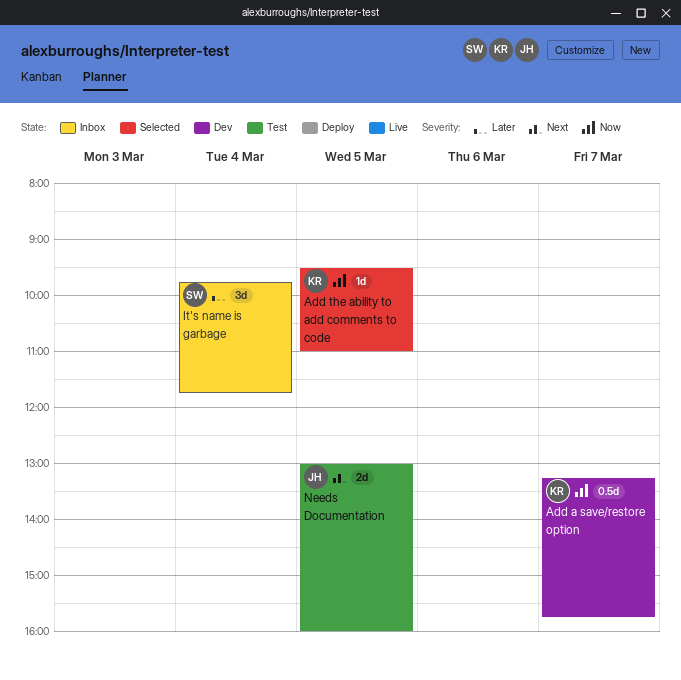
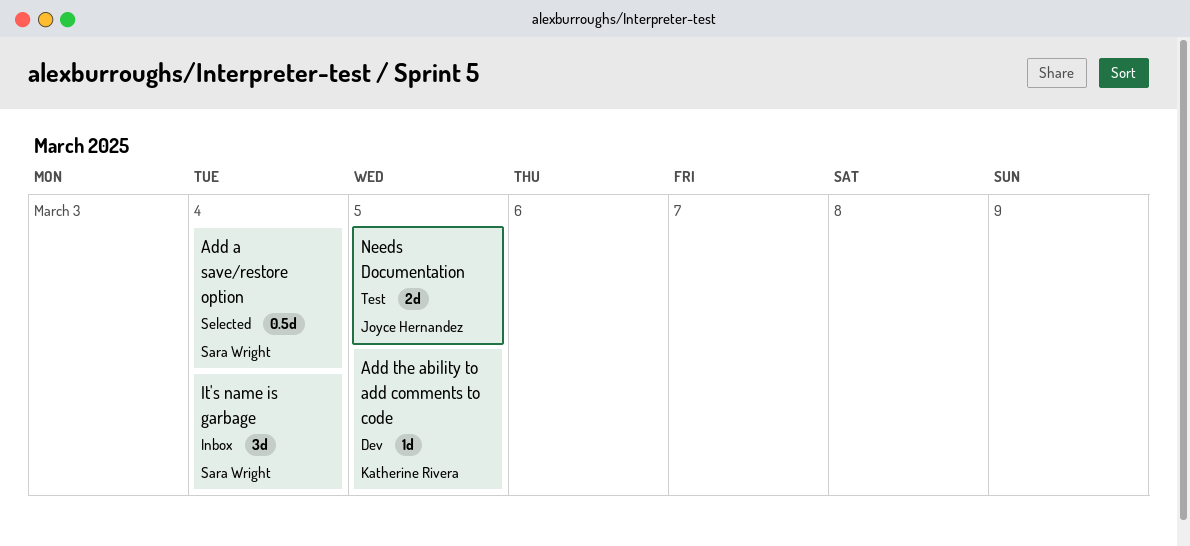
Add a save/restore option, status: Dev -> Selected
Add a save/restore option, owner: Katherine Rivera -> Sara Wright
Add a save/restore option, day: Mar 7 -> Mar 4
Add the ability to add comments to code, status: Selected -> Dev

